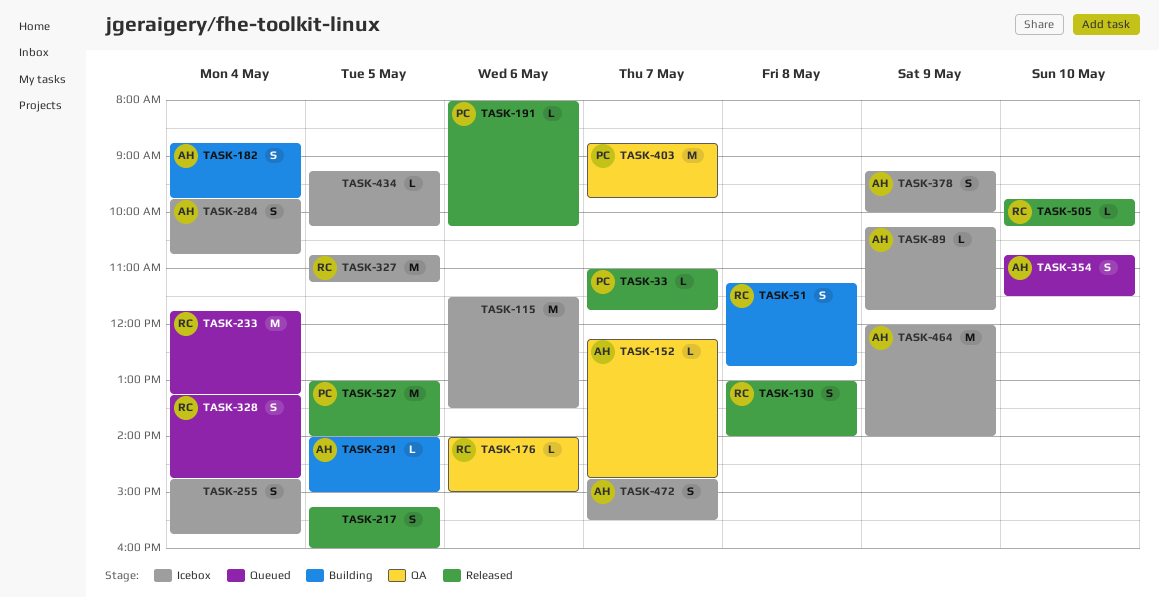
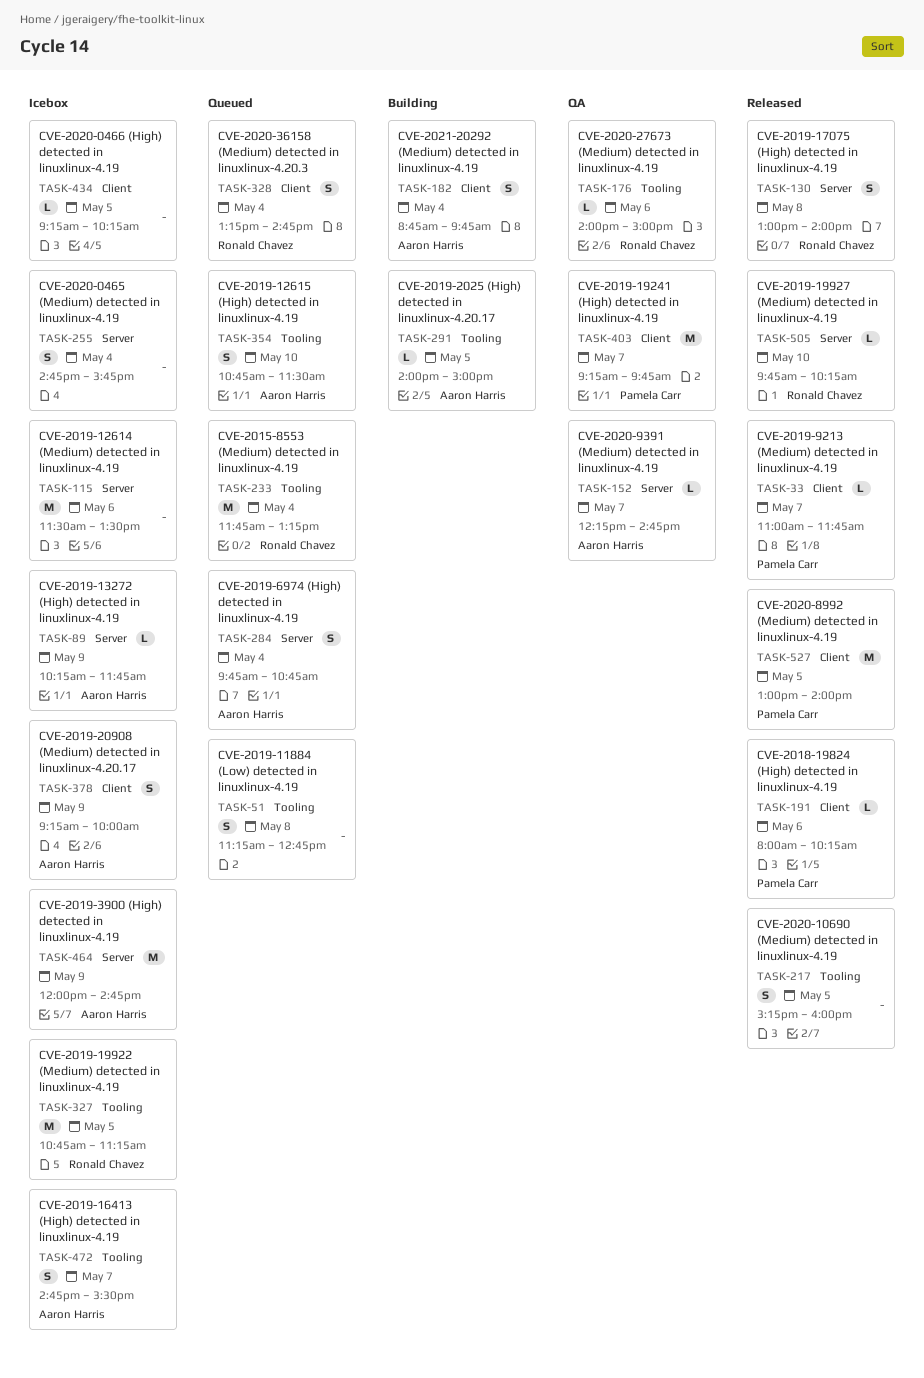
TASK-51, status: Building -> Queued
TASK-51, owner: Ronald Chavez -> none
TASK-284, status: Icebox -> Queued
TASK-403, begins: 08:45 -> 09:15
TASK-464, ends: 14:00 -> 14:45

